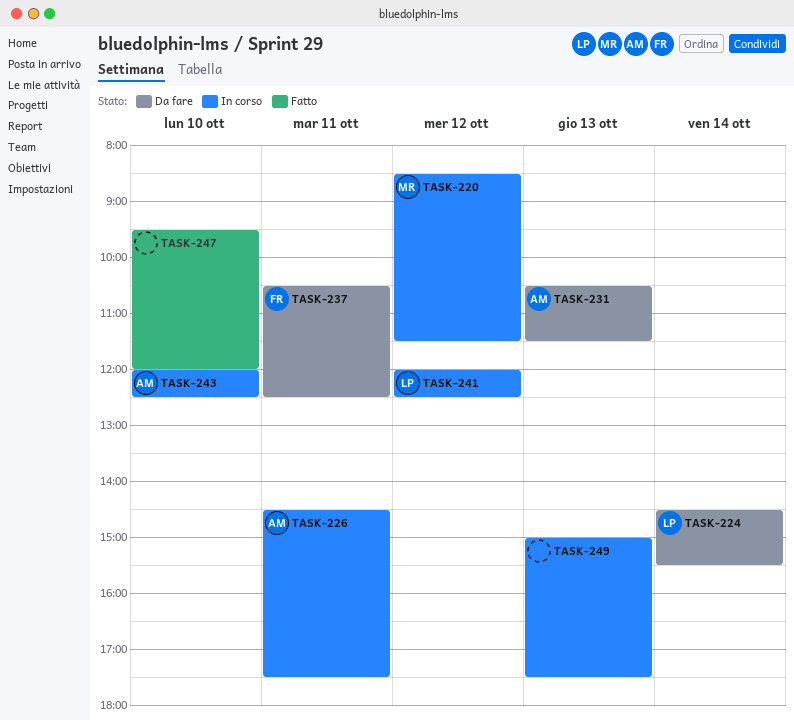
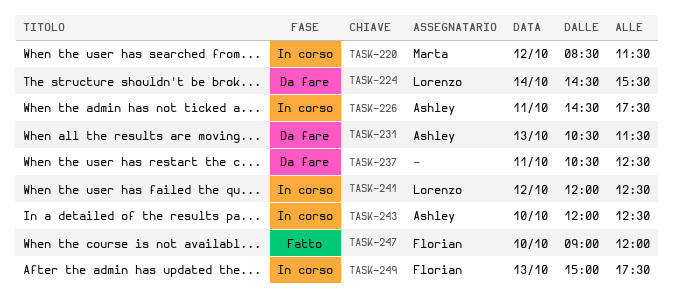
TASK-237, owner: Florian -> none
TASK-247, owner: none -> Florian
TASK-247, begins: 09:30 -> 09:00
TASK-249, owner: none -> Florian

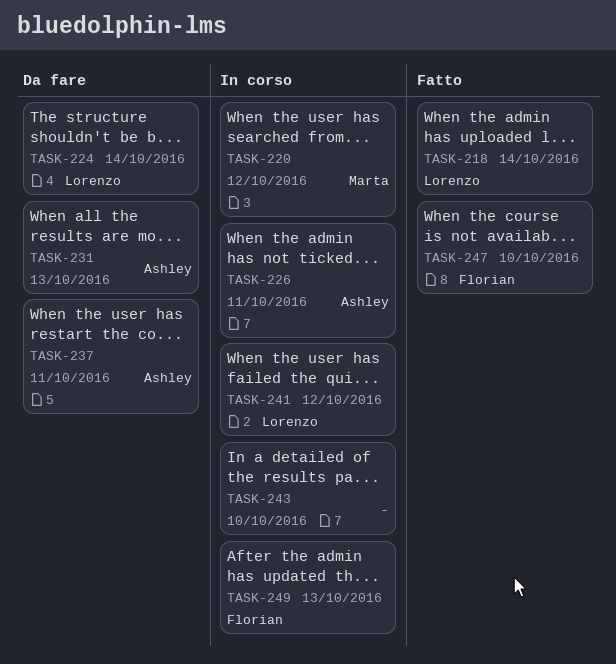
TASK-218: none -> present
TASK-237, owner: none -> Ashley
TASK-243, owner: Ashley -> none

